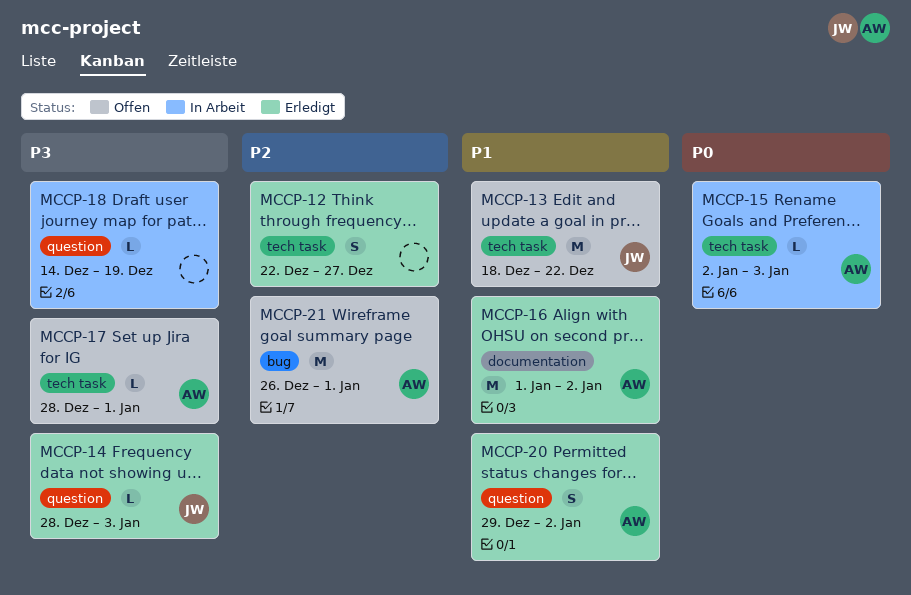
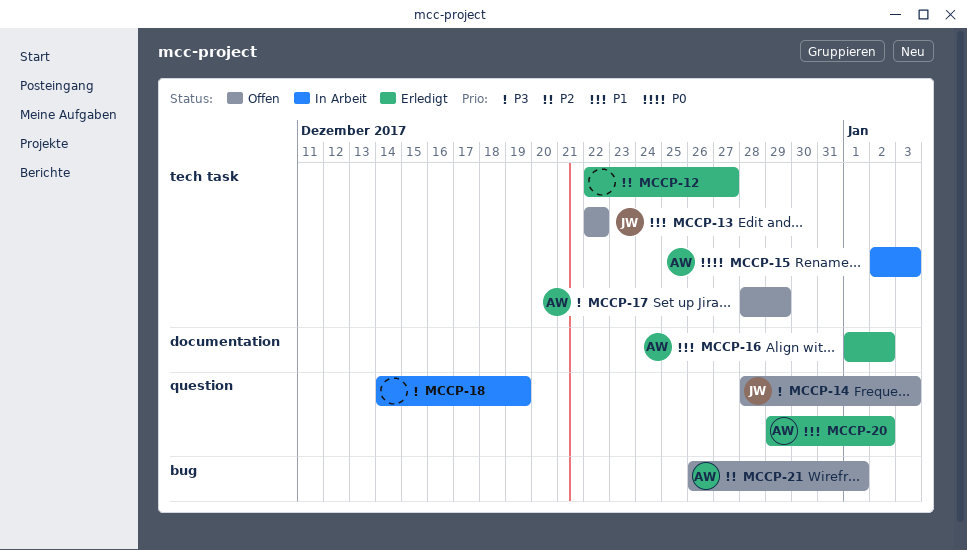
MCCP-13, start: Dec 18 -> Dec 22
MCCP-14, status: Erledigt -> Offen
MCCP-17, due: Jan 1 -> Dec 29

